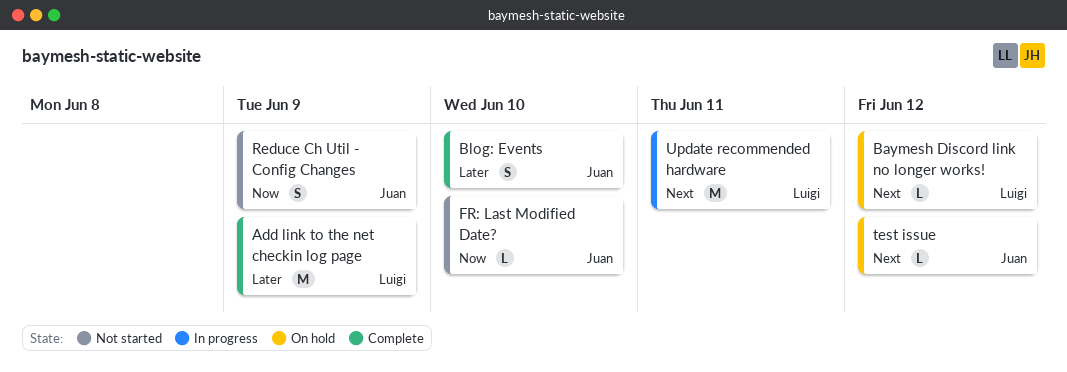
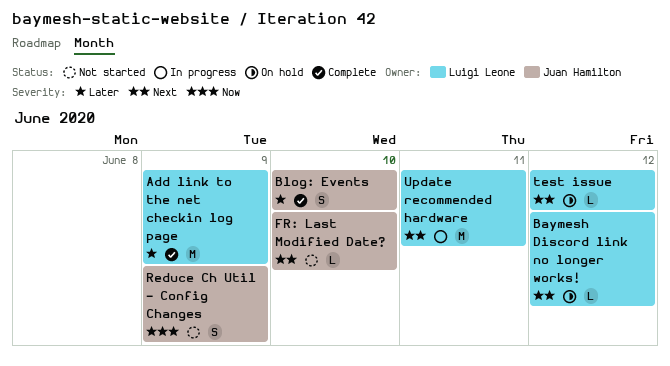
FR: Last Modified Date?, priority: Now -> Next
test issue, owner: Juan Hamilton -> Luigi Leone

